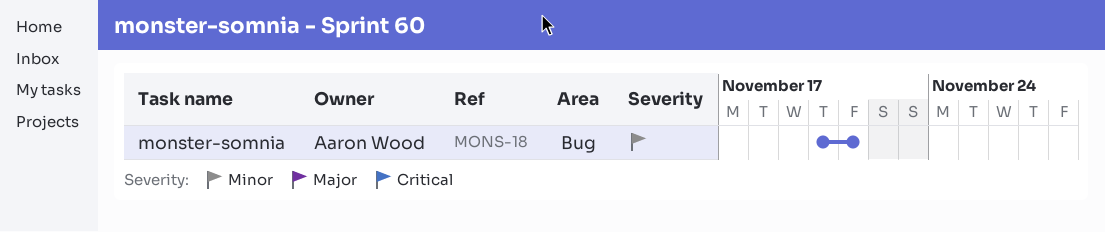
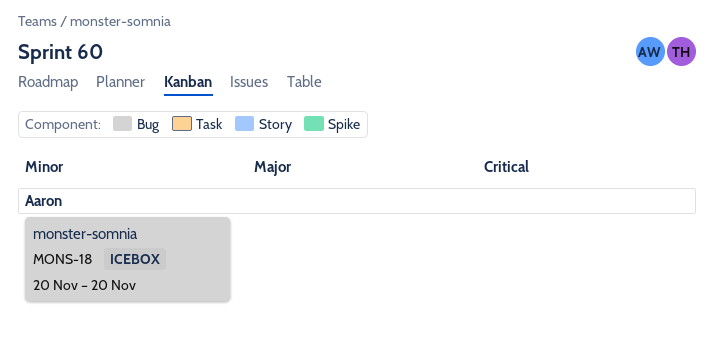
MONS-18, due: Nov 21 -> Nov 20

